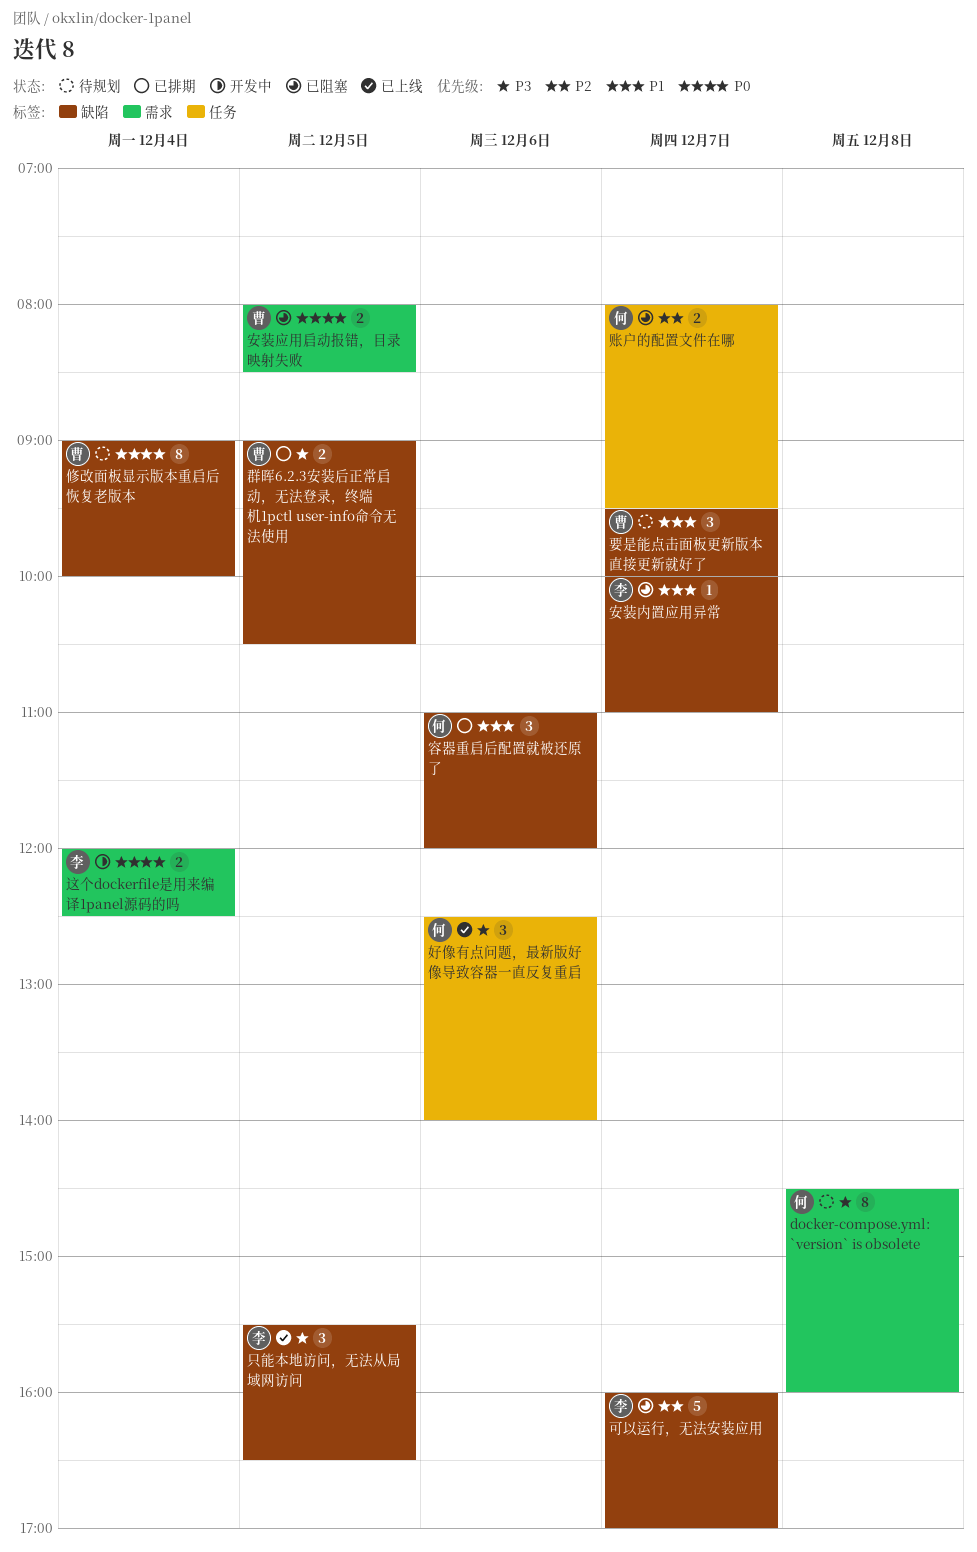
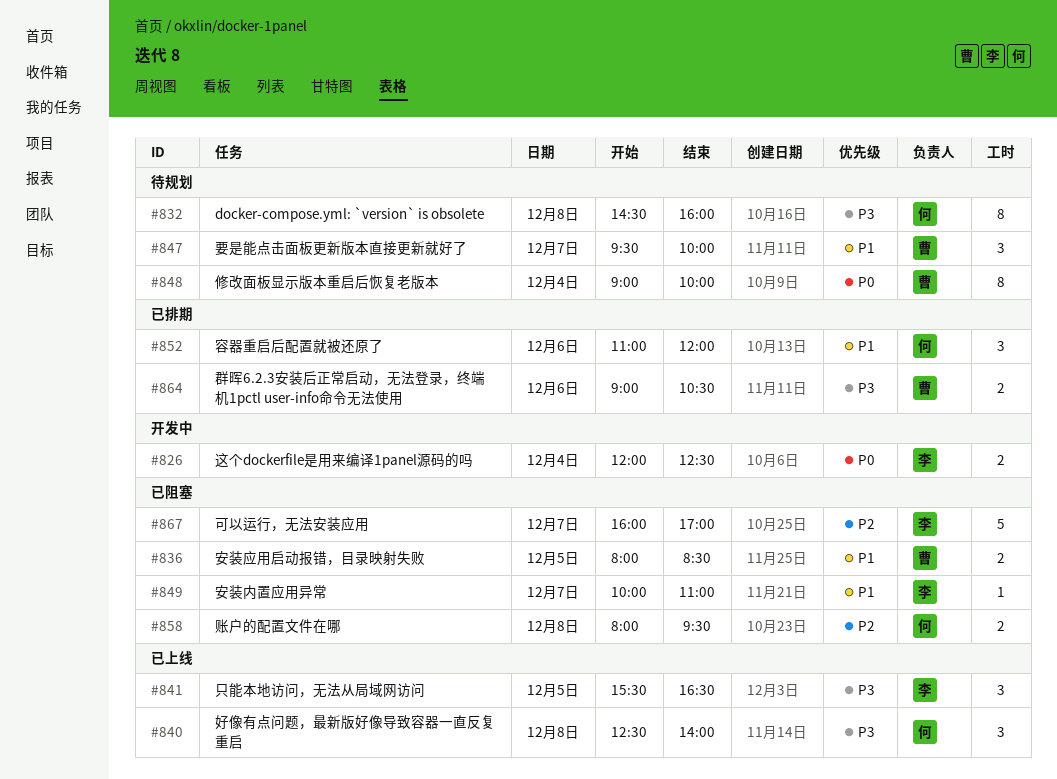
好像有点问题，最新版好像导致容器一直反复重启, day: Dec 6 -> Dec 8
安装应用启动报错，目录映射失败, priority: P0 -> P1
群晖6.2.3安装后正常启动，无法登录，终端机1pctl user-info命令无法使用, day: Dec 5 -> Dec 6
账户的配置文件在哪, day: Dec 7 -> Dec 8

